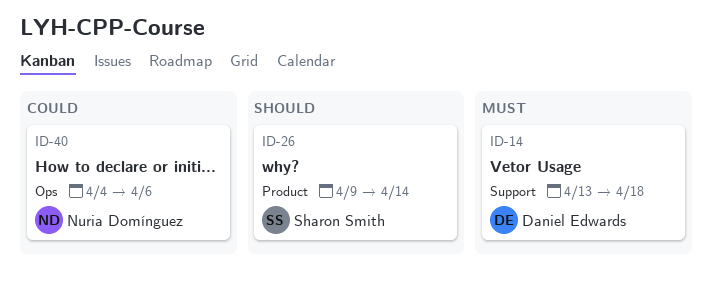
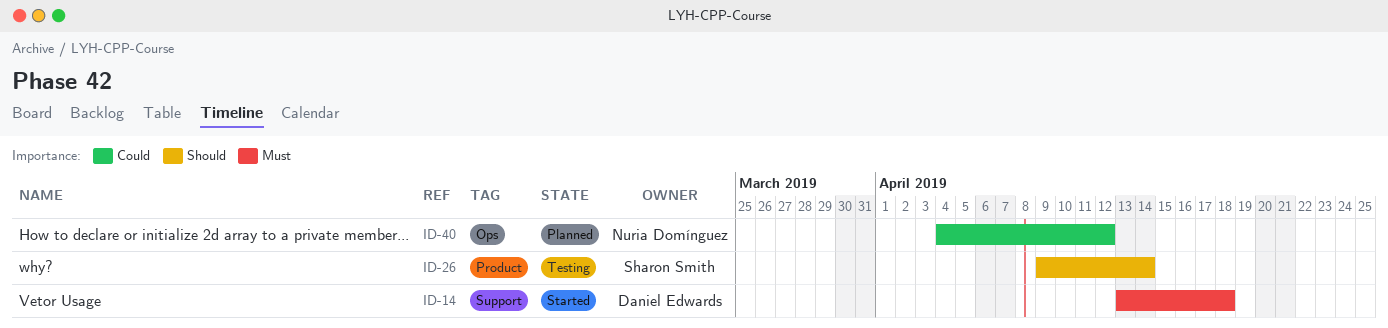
ID-40, due: Apr 6 -> Apr 12

